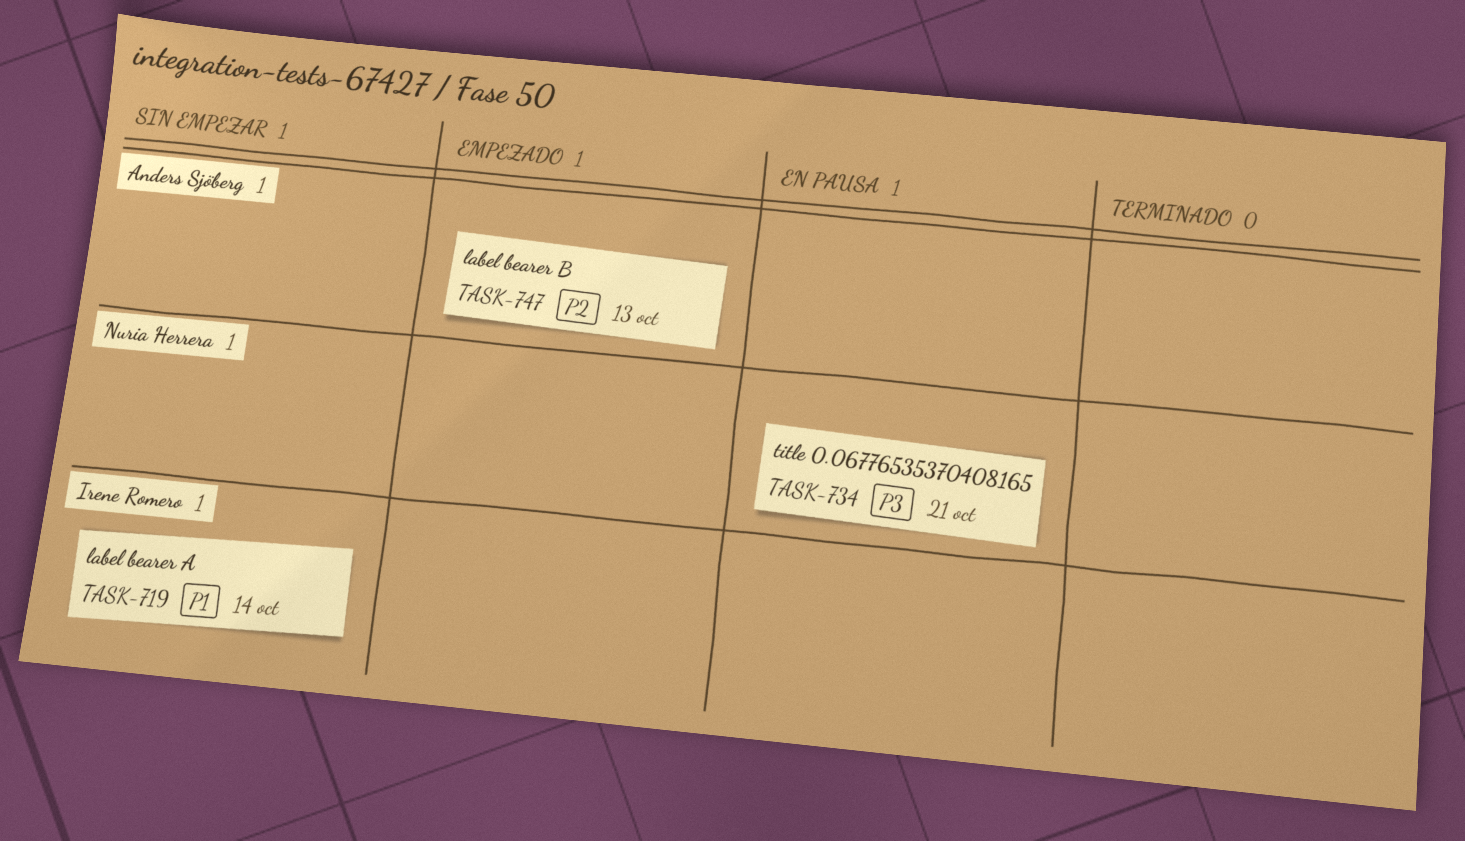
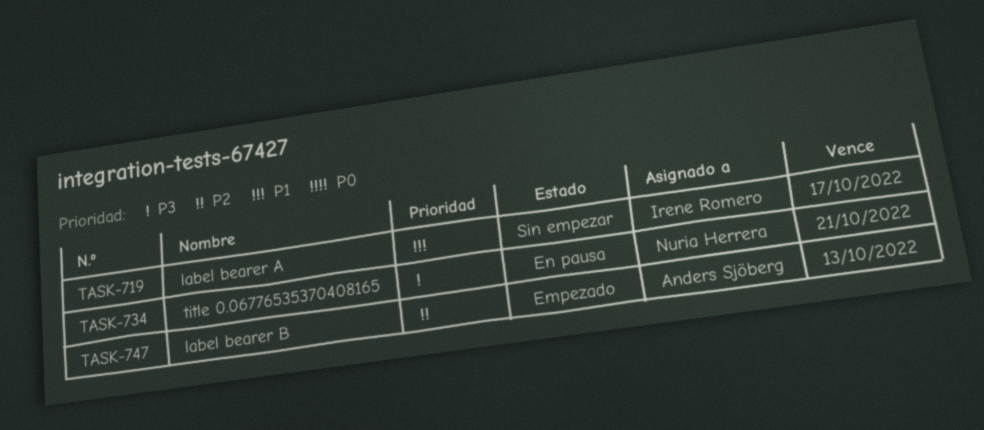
TASK-719, due: Oct 14 -> Oct 17

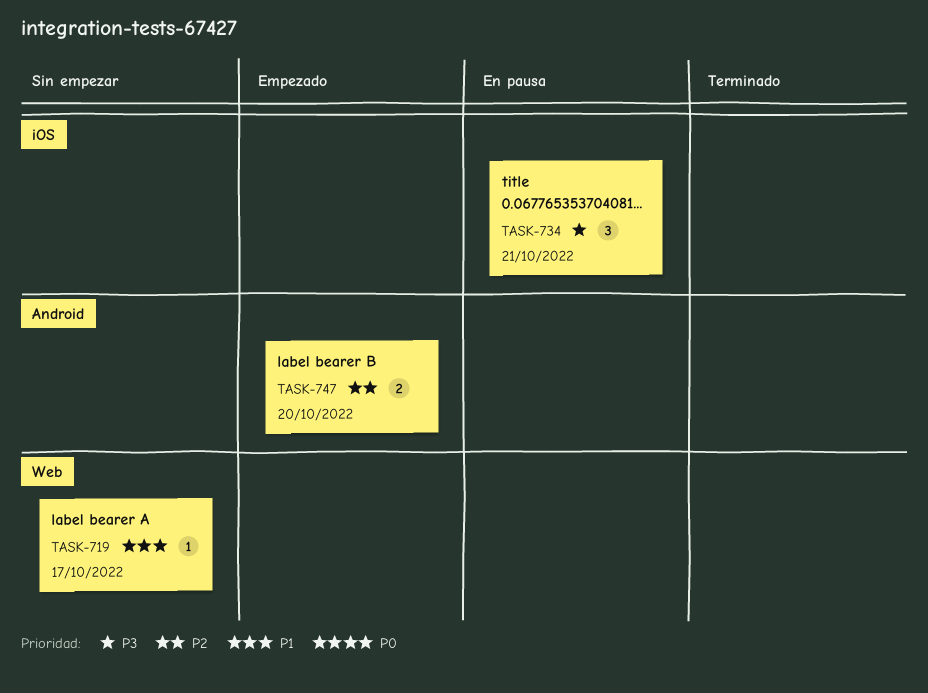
TASK-747, due: Oct 13 -> Oct 20

